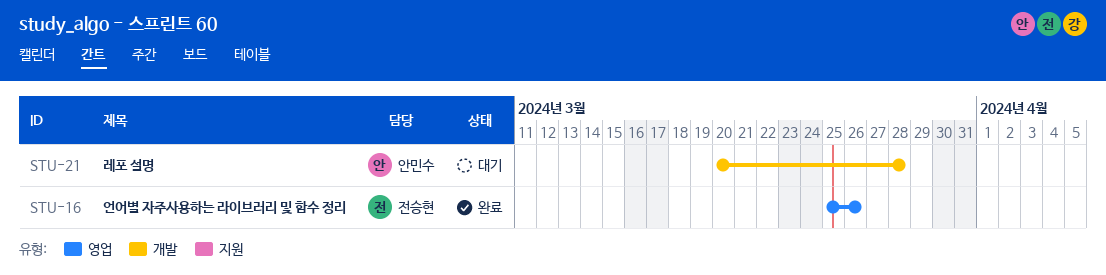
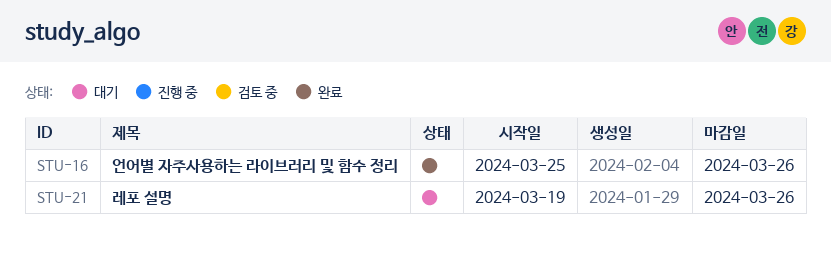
STU-21, start: Mar 20 -> Mar 19
STU-21, due: Mar 28 -> Mar 26

